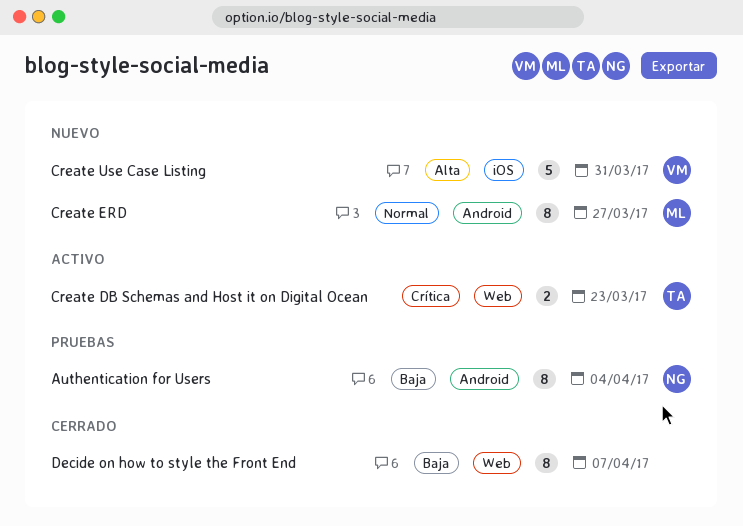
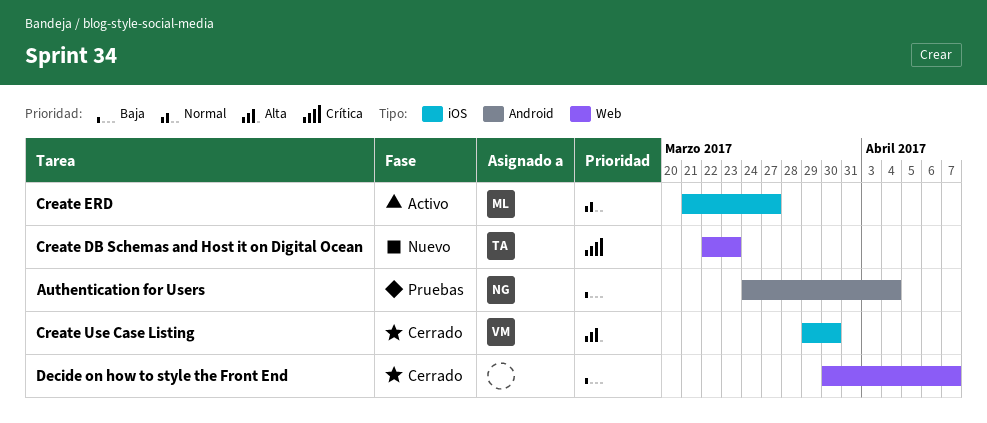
Create DB Schemas and Host it on Digital Ocean, status: Activo -> Nuevo
Create ERD, status: Nuevo -> Activo
Create ERD, label: Android -> iOS
Create Use Case Listing, status: Nuevo -> Cerrado
Create Use Case Listing, due: Mar 31 -> Mar 30

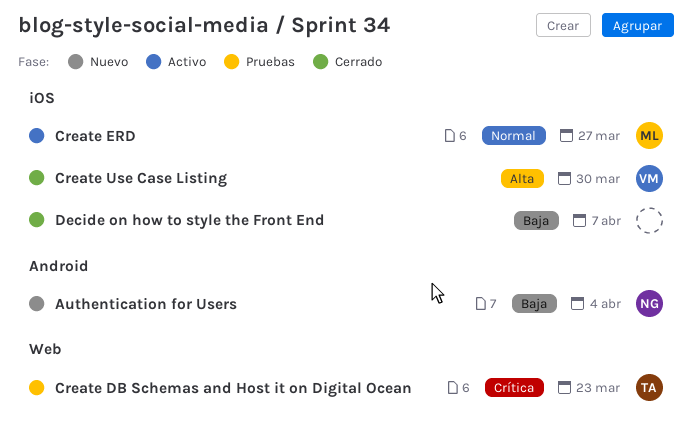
Authentication for Users, status: Pruebas -> Nuevo
Create DB Schemas and Host it on Digital Ocean, status: Nuevo -> Pruebas
Decide on how to style the Front End, label: Web -> iOS

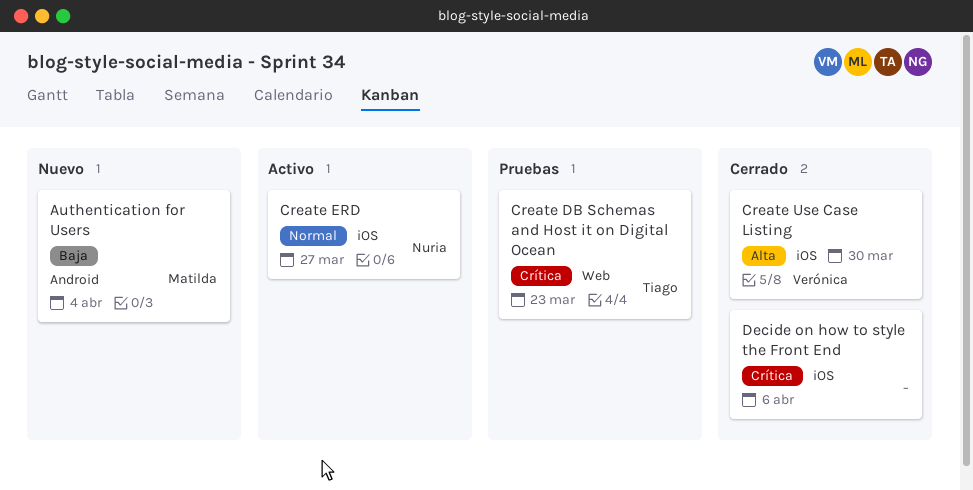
Authentication for Users, owner: Nuria -> Matilda
Create ERD, owner: Matilda -> Nuria
Decide on how to style the Front End, priority: Baja -> Crítica
Decide on how to style the Front End, due: Apr 7 -> Apr 6

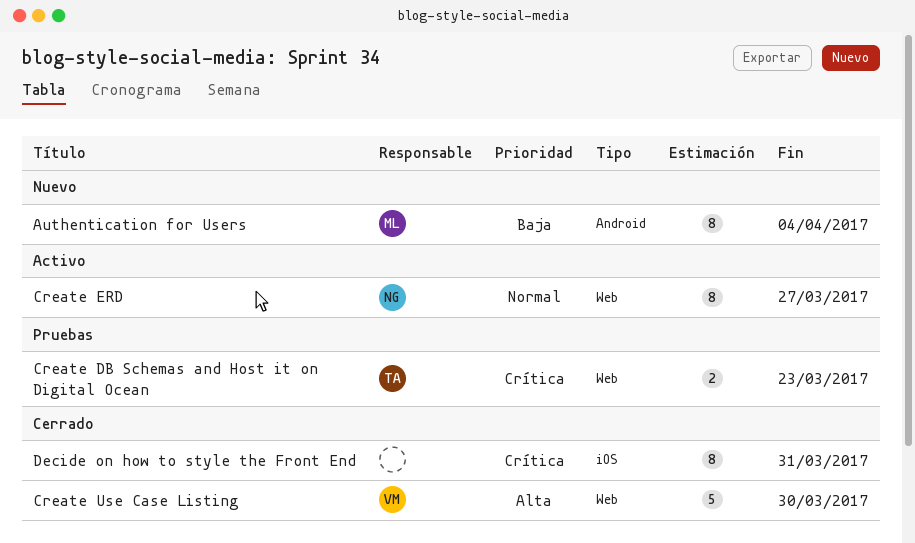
Create ERD, label: iOS -> Web
Create Use Case Listing, label: iOS -> Web
Decide on how to style the Front End, due: Apr 6 -> Mar 31

